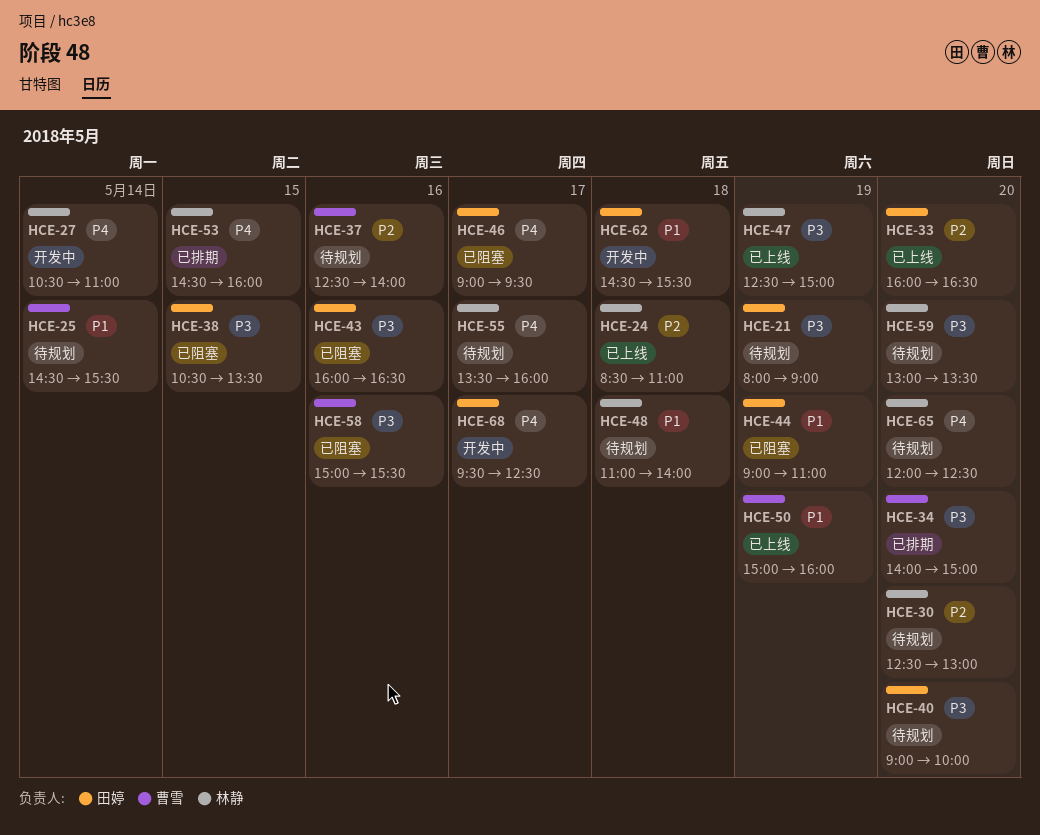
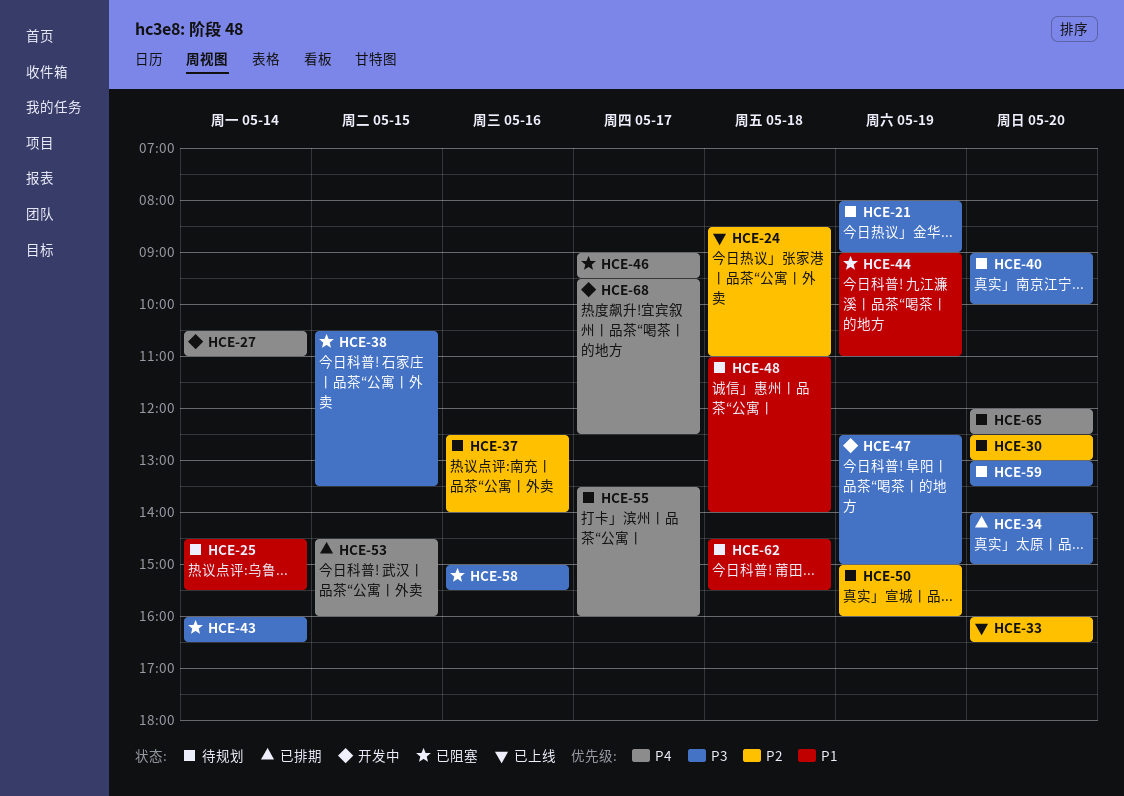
HCE-43, day: May 16 -> May 14
HCE-47, status: 已上线 -> 开发中
HCE-50, status: 已上线 -> 待规划
HCE-50, priority: P1 -> P2
HCE-62, status: 开发中 -> 待规划

